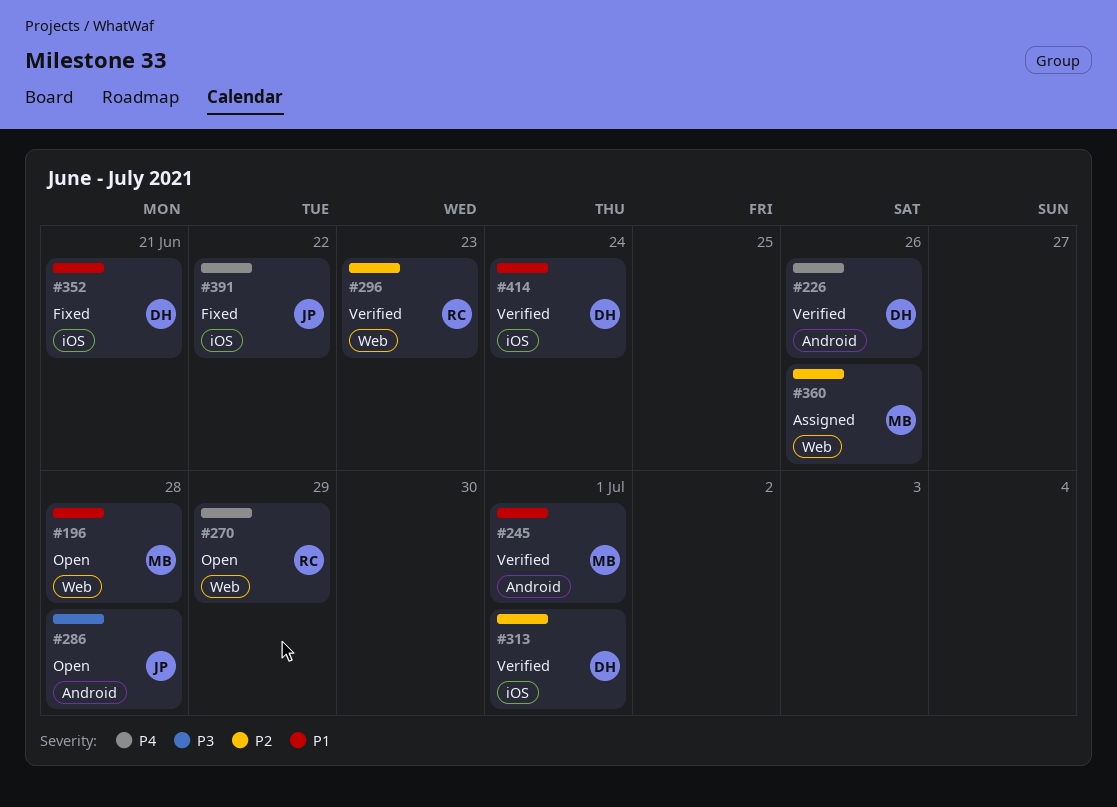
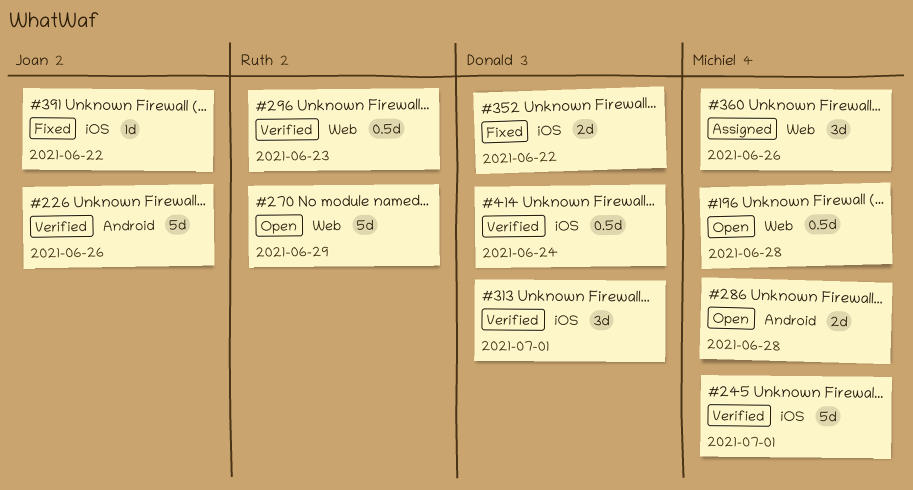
#226, owner: Donald -> Joan
#245, label: Android -> iOS
#286, owner: Joan -> Michiel
#352, due: Jun 21 -> Jun 22

